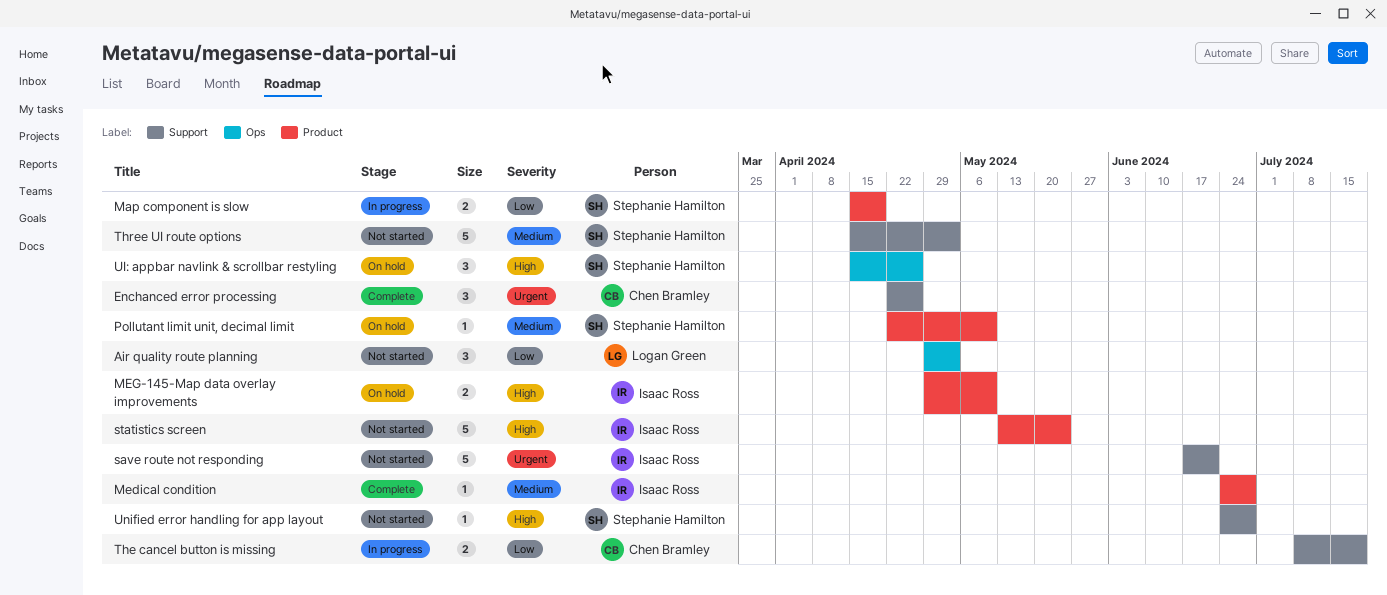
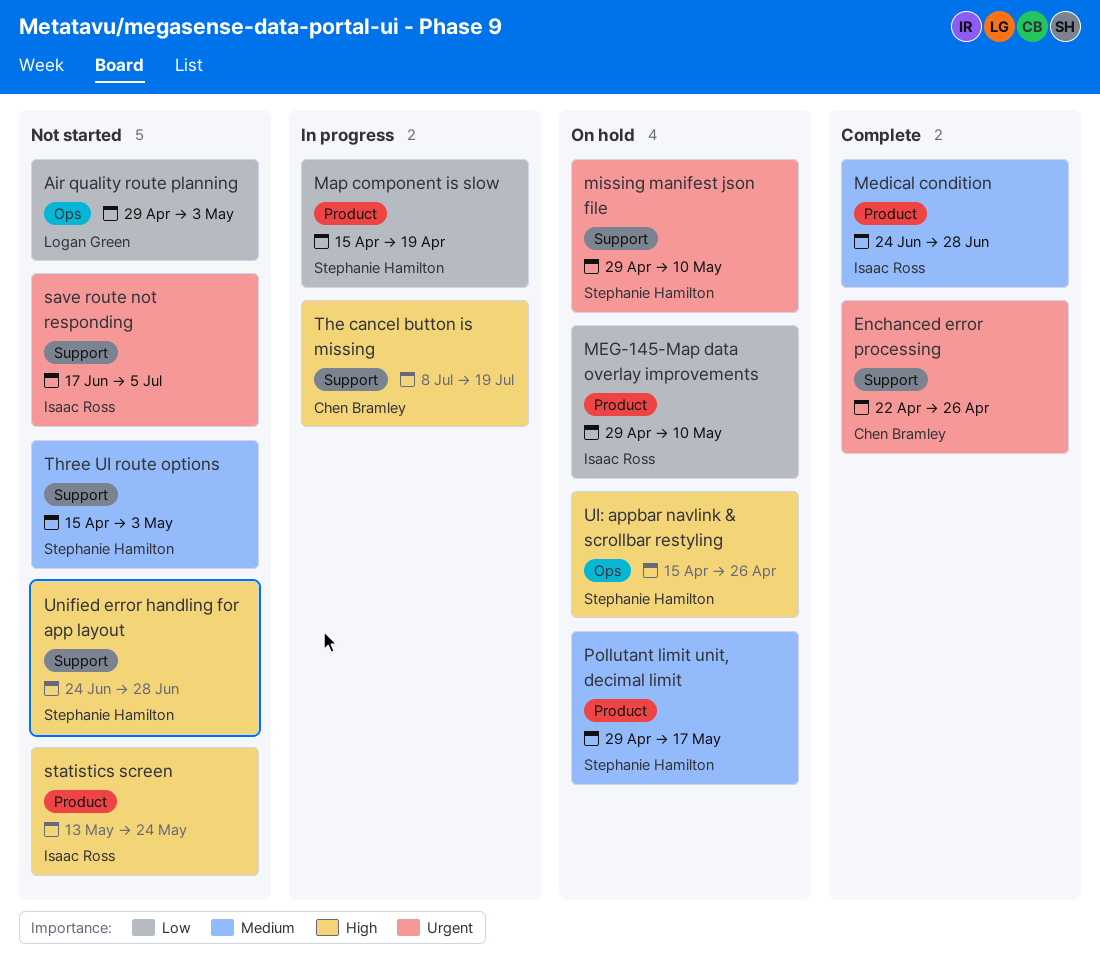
MEG-145-Map data overlay improvements, priority: High -> Low
missing manifest json file: none -> present
Pollutant limit unit, decimal limit, start: Apr 22 -> Apr 29
Pollutant limit unit, decimal limit, due: May 10 -> May 17
save route not responding, due: Jun 21 -> Jul 5
The cancel button is missing, priority: Low -> High

